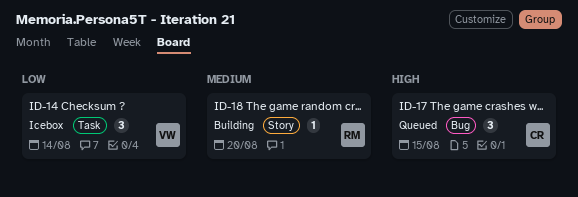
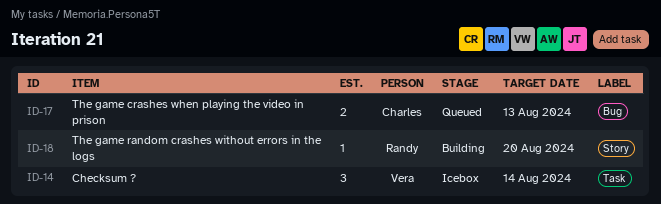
ID-17, estimate: 3 -> 2
ID-17, due: Aug 15 -> Aug 13

